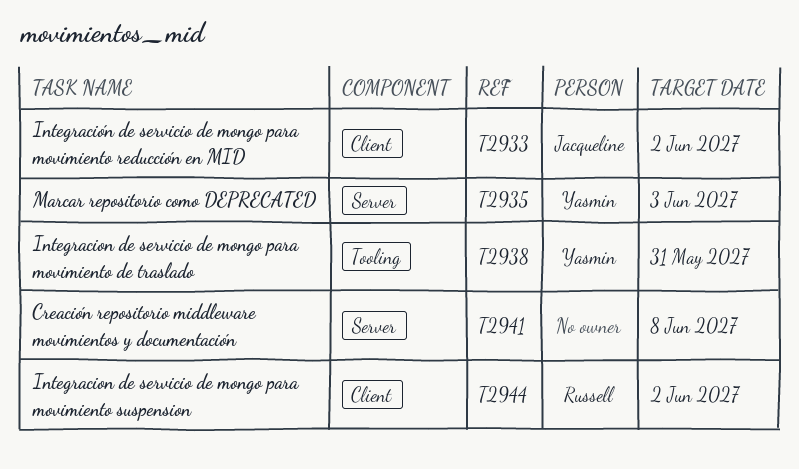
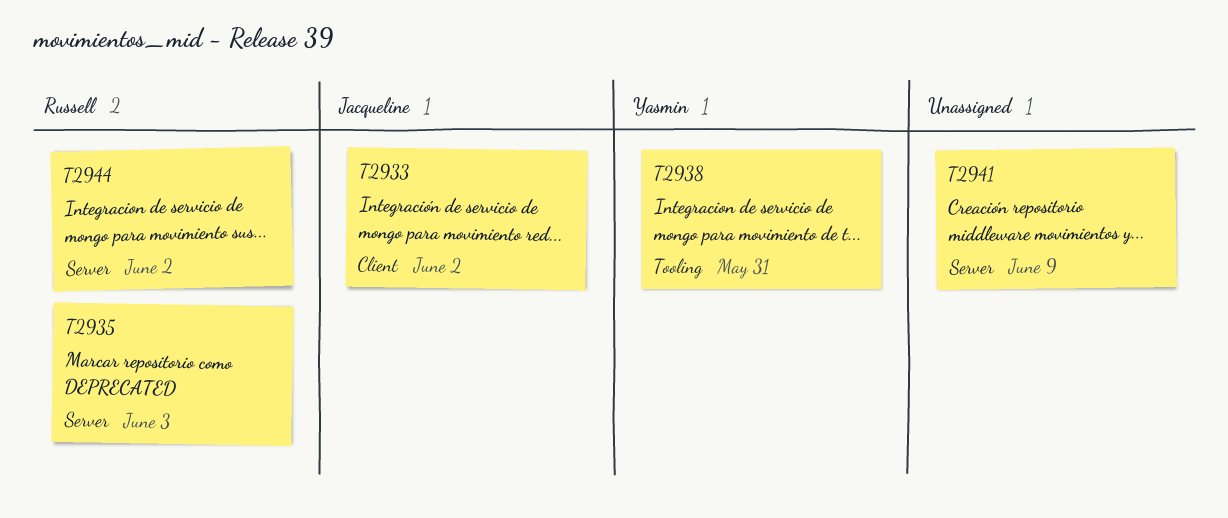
T2935, owner: Yasmin -> Russell
T2941, due: Jun 8 -> Jun 9
T2944, label: Client -> Server

